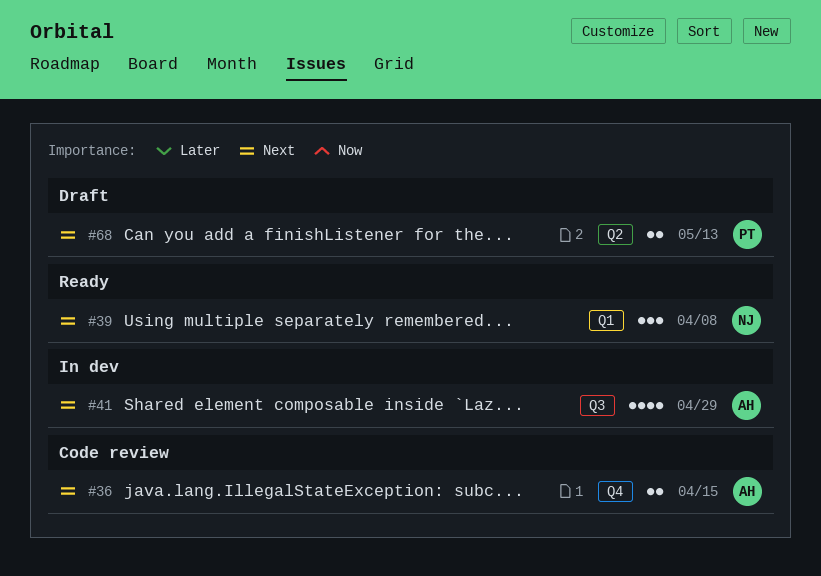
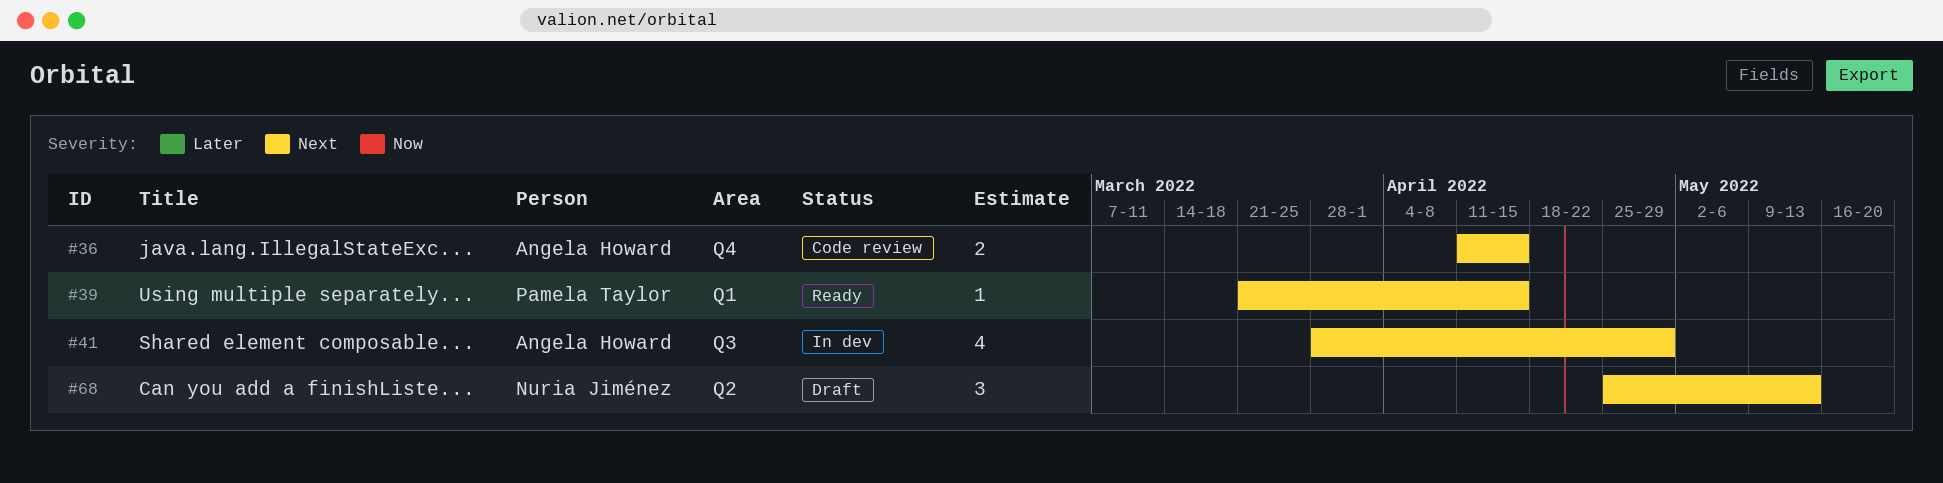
#39, owner: Nuria Jiménez -> Pamela Taylor
#39, estimate: 3 -> 1
#39, due: Apr 8 -> Apr 15
#68, owner: Pamela Taylor -> Nuria Jiménez
#68, estimate: 2 -> 3

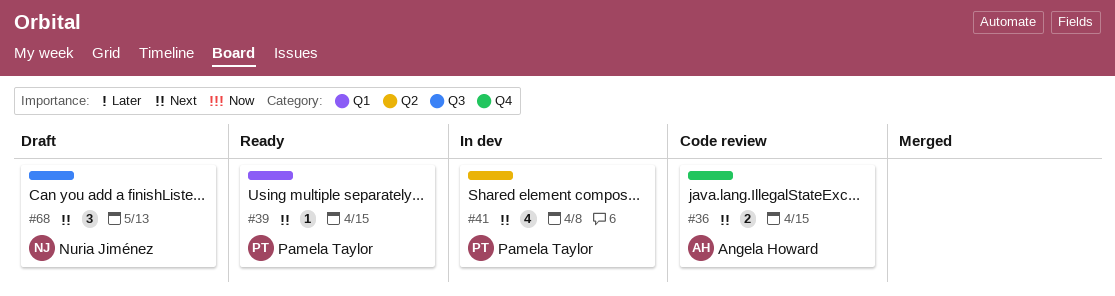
#41, owner: Angela Howard -> Pamela Taylor
#41, label: Q3 -> Q2
#41, due: Apr 29 -> Apr 8
#68, label: Q2 -> Q3

